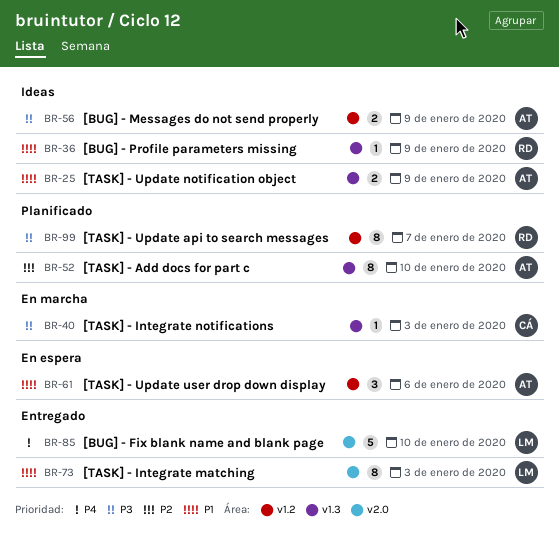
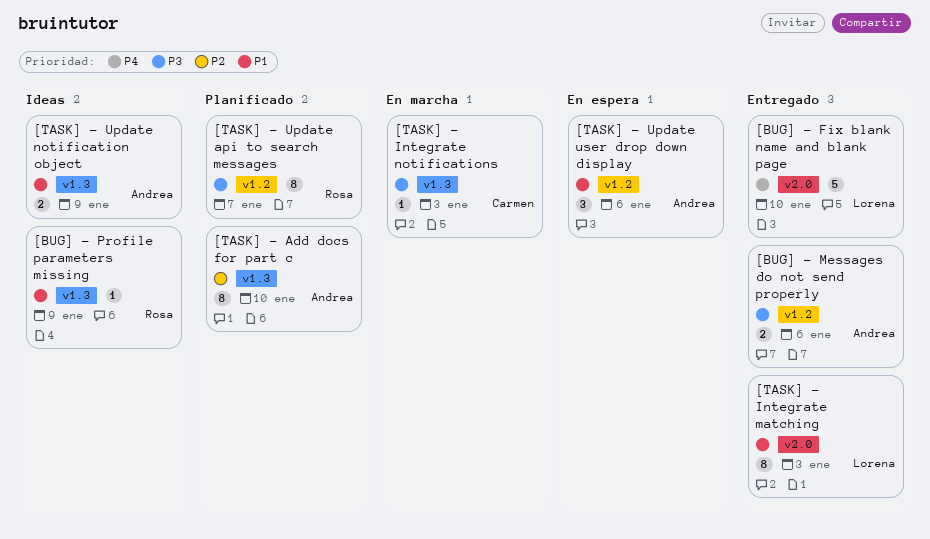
[BUG] - Messages do not send properly, status: Ideas -> Entregado
[BUG] - Messages do not send properly, due: Jan 9 -> Jan 6

